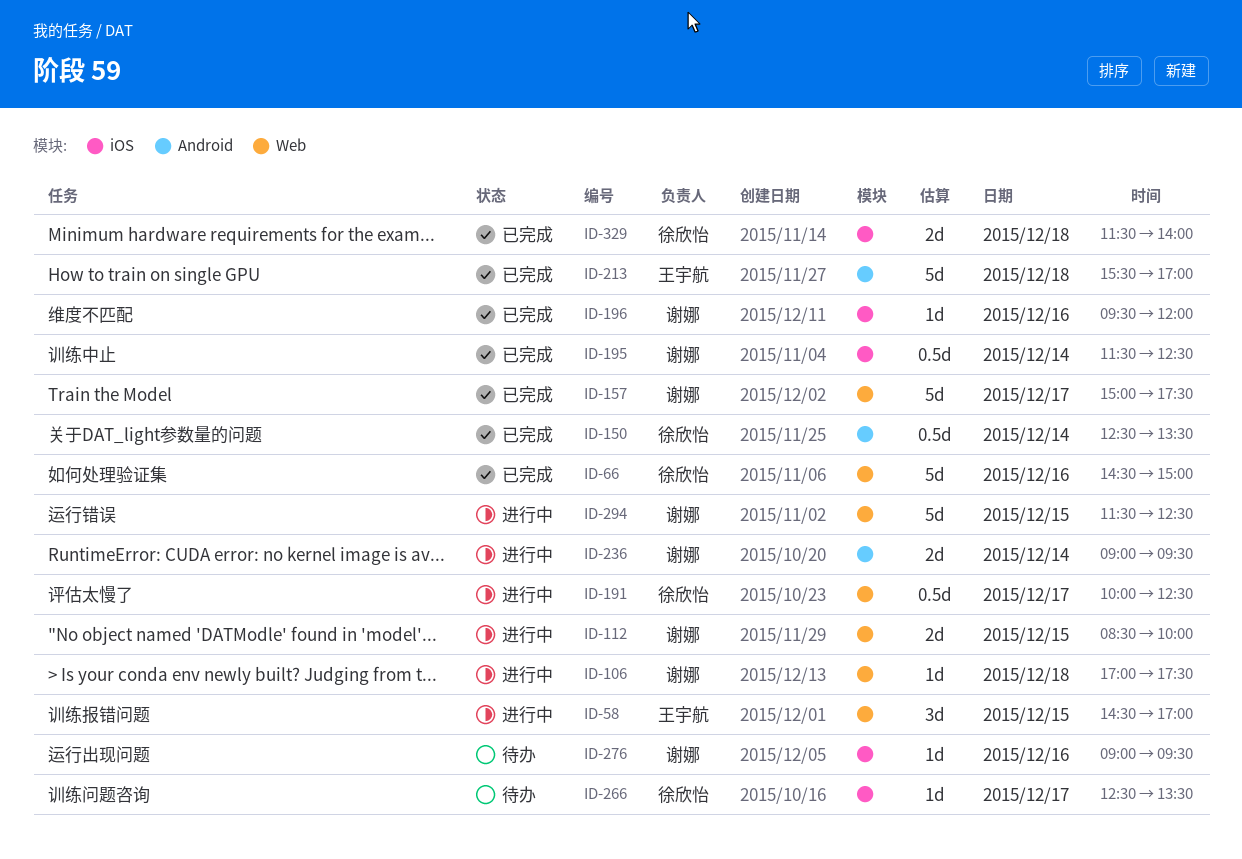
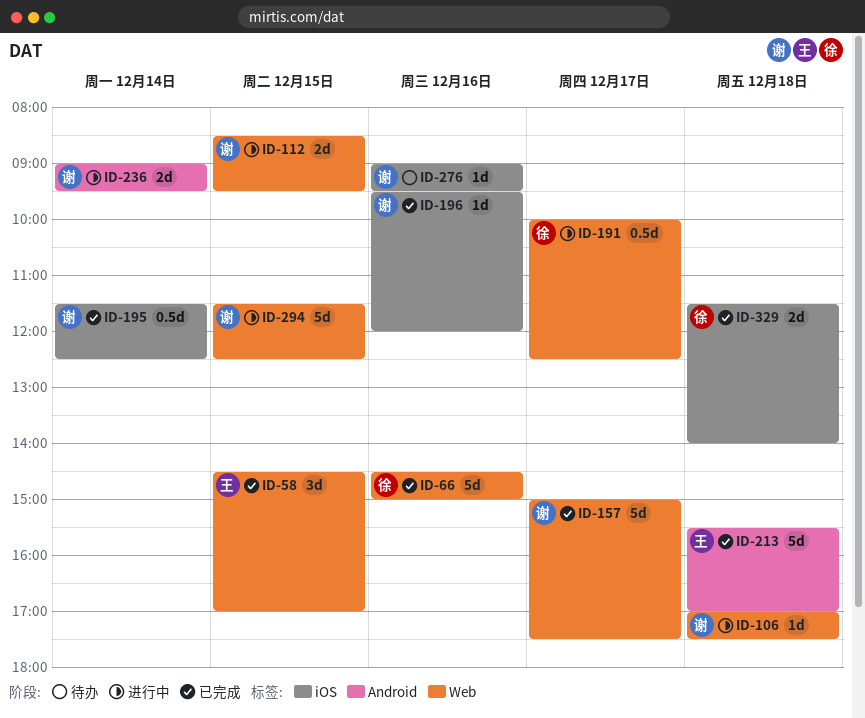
ID-58, status: 进行中 -> 已完成
ID-112, ends: 10:00 -> 09:30
ID-150: present -> none
ID-266: present -> none

